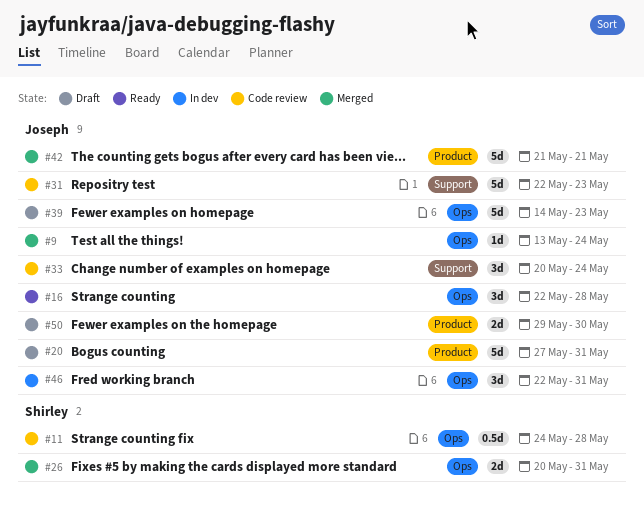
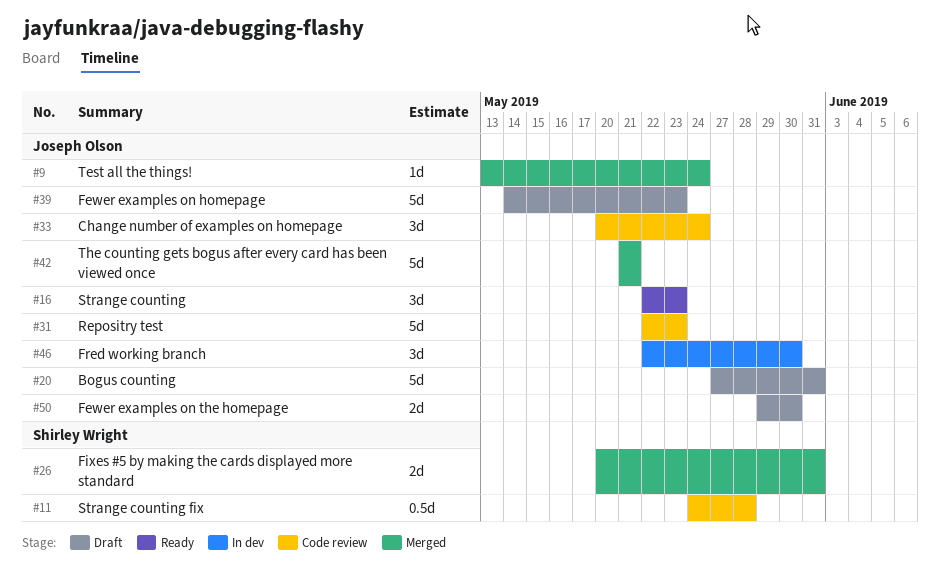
#16, due: May 28 -> May 23
#46, due: May 31 -> May 30

